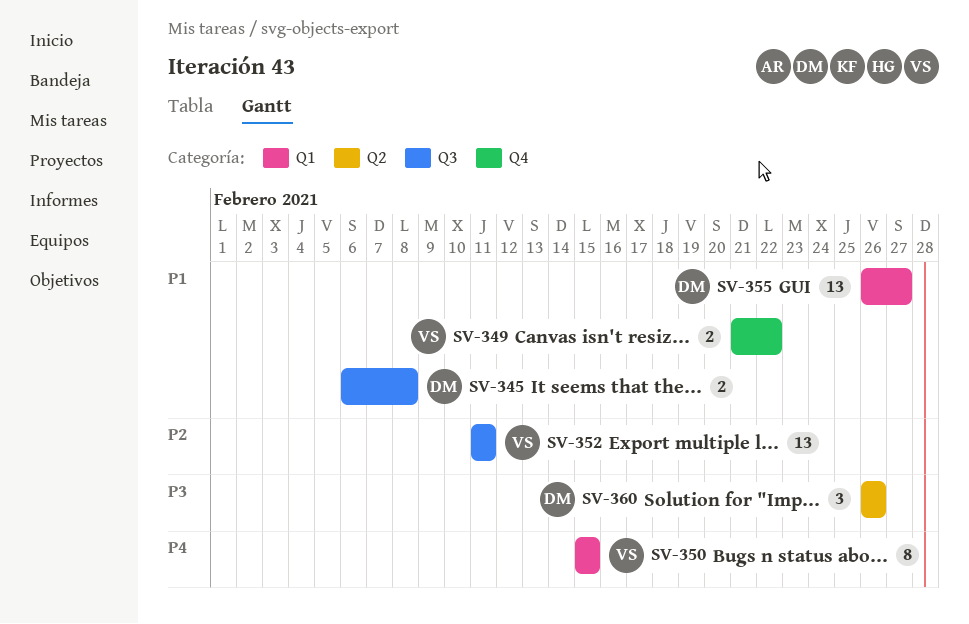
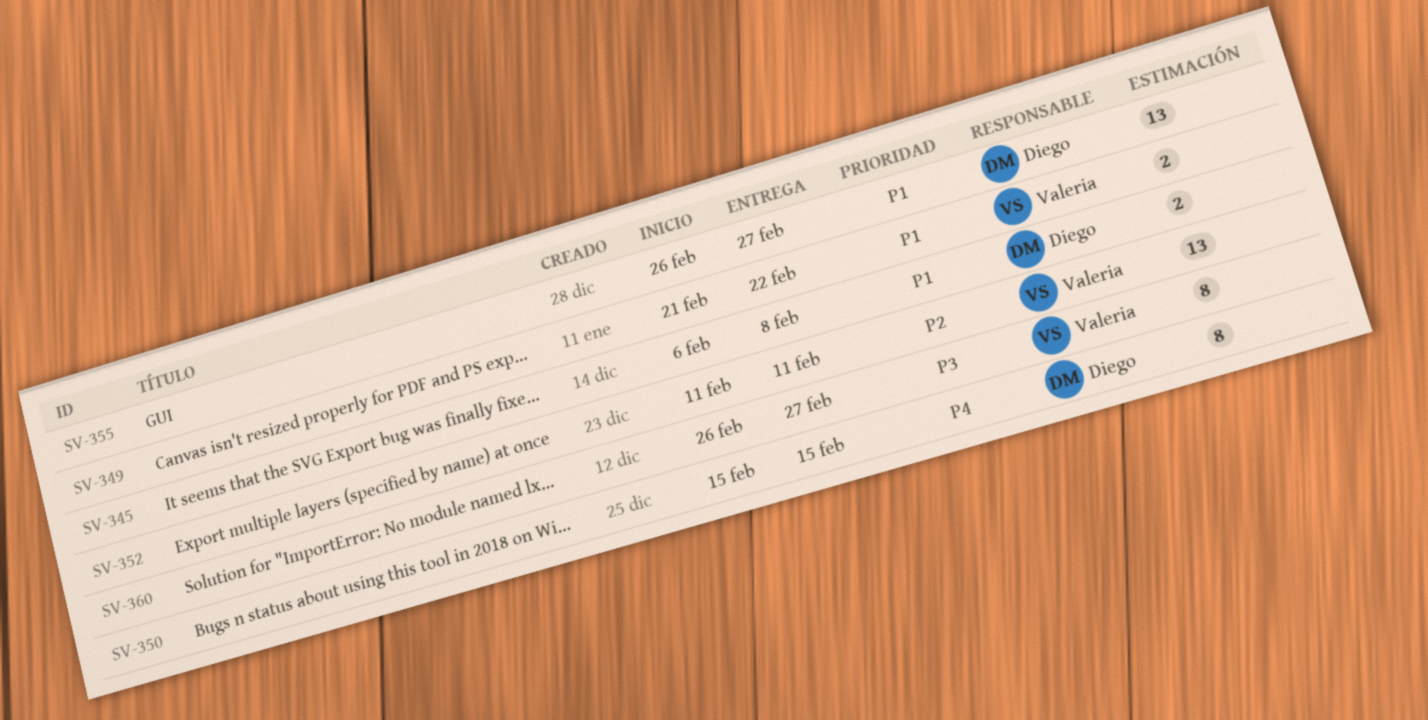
SV-350, owner: Valeria -> Diego
SV-360, owner: Diego -> Valeria
SV-360, estimate: 3 -> 8
SV-360, due: Feb 26 -> Feb 27

